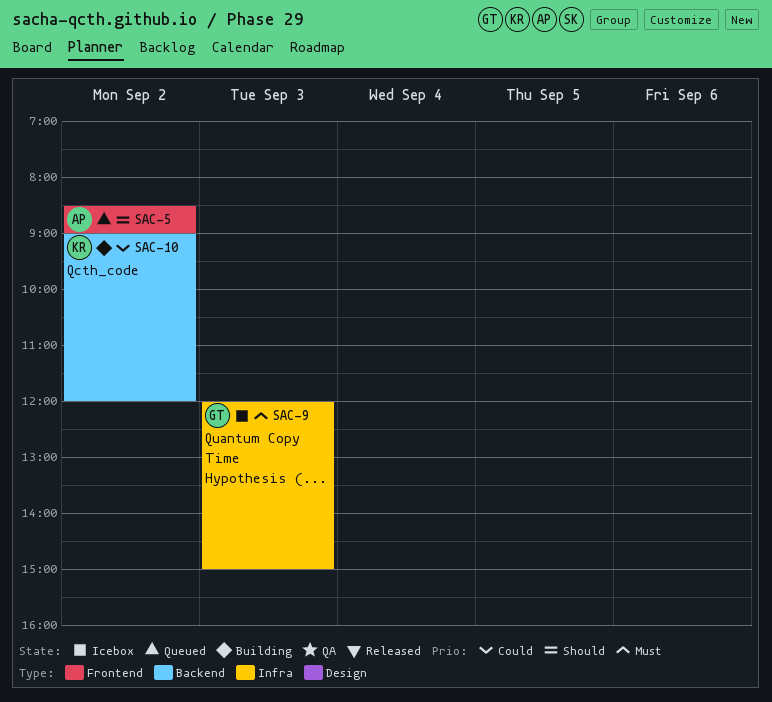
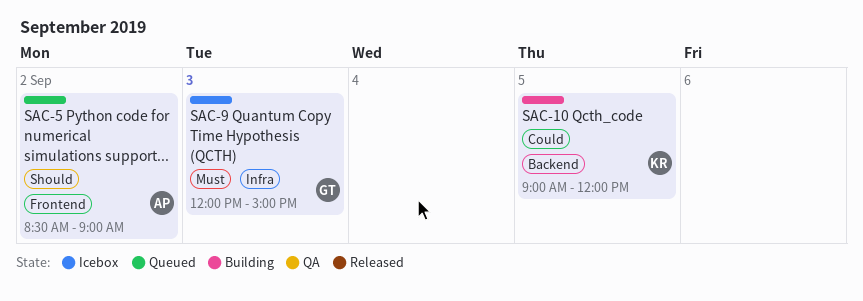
SAC-10, day: Sep 2 -> Sep 5

